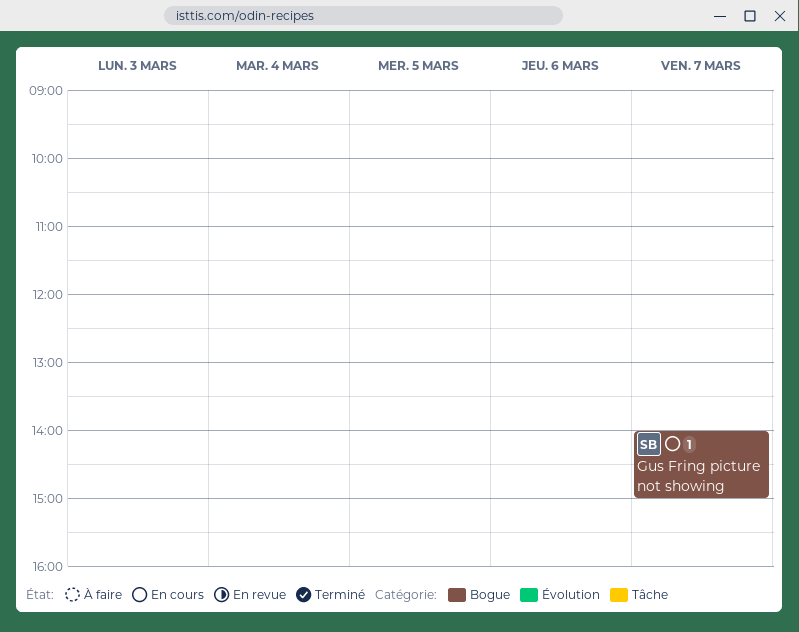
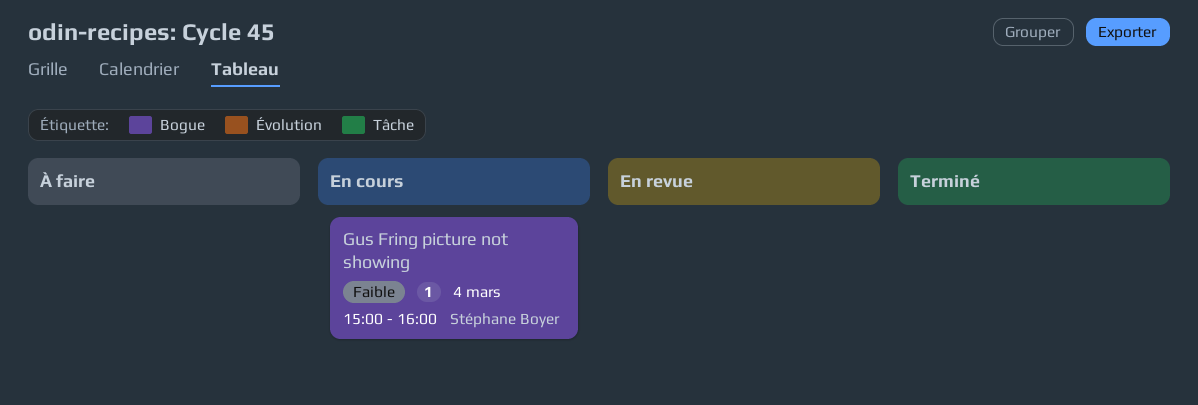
Gus Fring picture not showing, day: Mar 7 -> Mar 4
Gus Fring picture not showing, begins: 14:00 -> 15:00
Gus Fring picture not showing, ends: 15:00 -> 16:00

